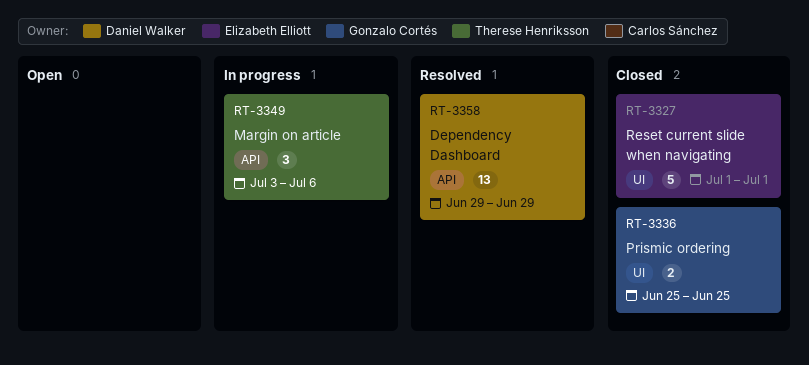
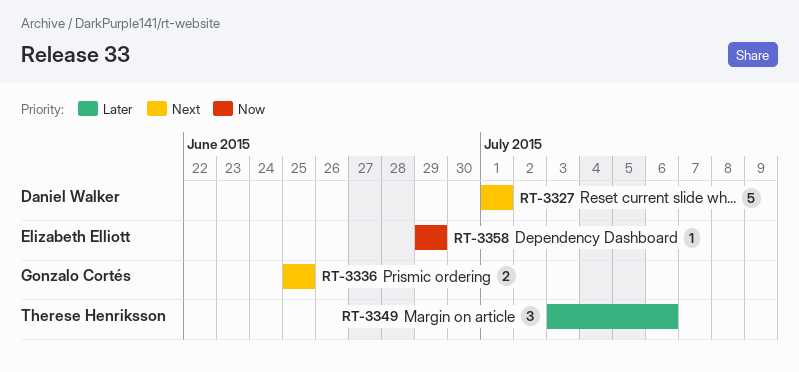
RT-3327, owner: Elizabeth Elliott -> Daniel Walker
RT-3358, owner: Daniel Walker -> Elizabeth Elliott
RT-3358, estimate: 13 -> 1

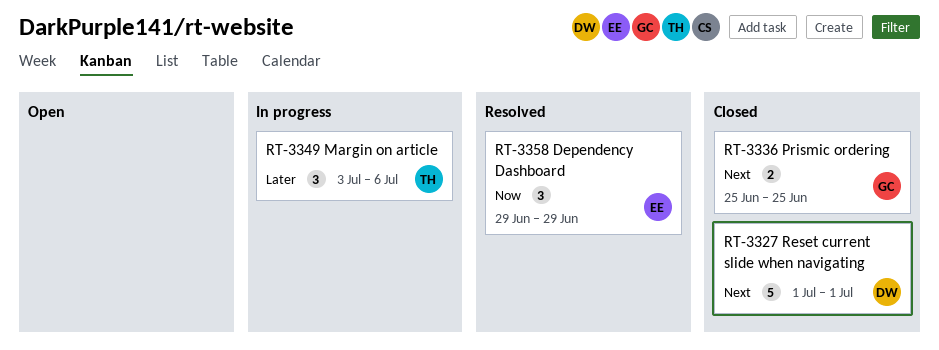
RT-3358, estimate: 1 -> 3

